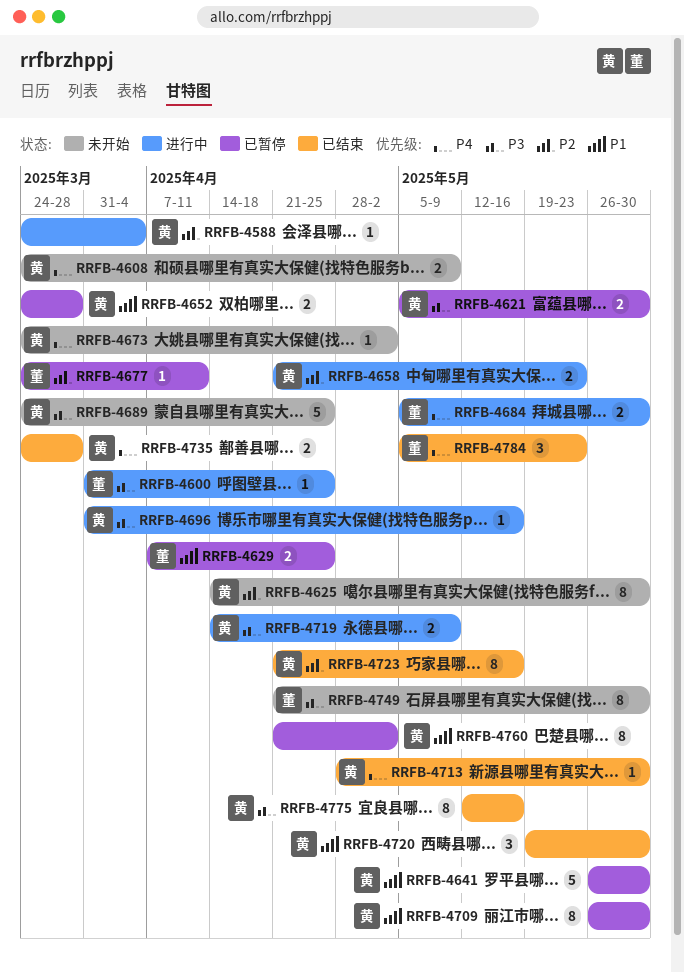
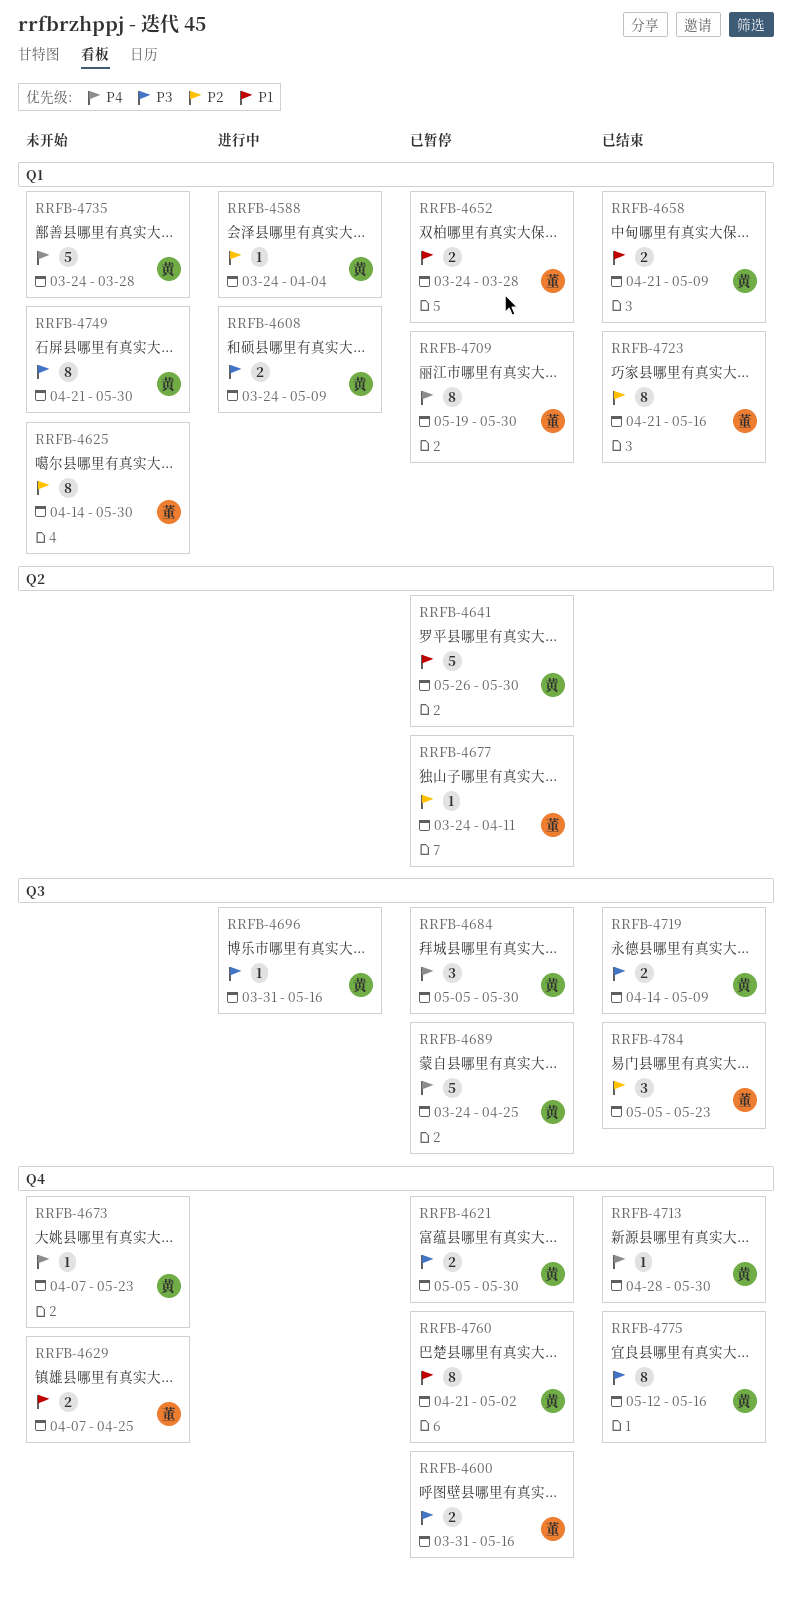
RRFB-4600, status: 进行中 -> 已暂停
RRFB-4600, estimate: 1 -> 2
RRFB-4600, due: Apr 25 -> May 16
RRFB-4608, status: 未开始 -> 进行中
RRFB-4608, priority: P4 -> P3
RRFB-4625, owner: 黄 -> 董
RRFB-4629, status: 已暂停 -> 未开始
RRFB-4652, owner: 黄 -> 董
RRFB-4658, status: 进行中 -> 已结束
RRFB-4658, priority: P2 -> P1
RRFB-4658, due: May 23 -> May 9
RRFB-4673, start: Mar 24 -> Apr 7
RRFB-4673, due: May 2 -> May 23
RRFB-4684, status: 进行中 -> 已暂停
RRFB-4684, owner: 董 -> 黄
RRFB-4684, estimate: 2 -> 3
RRFB-4689, status: 未开始 -> 已暂停
RRFB-4689, priority: P3 -> P4
RRFB-4709, owner: 黄 -> 董
RRFB-4709, priority: P1 -> P4
RRFB-4709, start: May 26 -> May 19
RRFB-4719, status: 进行中 -> 已结束
RRFB-4720: present -> none
RRFB-4723, owner: 黄 -> 董
RRFB-4735, status: 已结束 -> 未开始
RRFB-4735, estimate: 2 -> 5
RRFB-4749, owner: 董 -> 黄
RRFB-4784, priority: P4 -> P2

